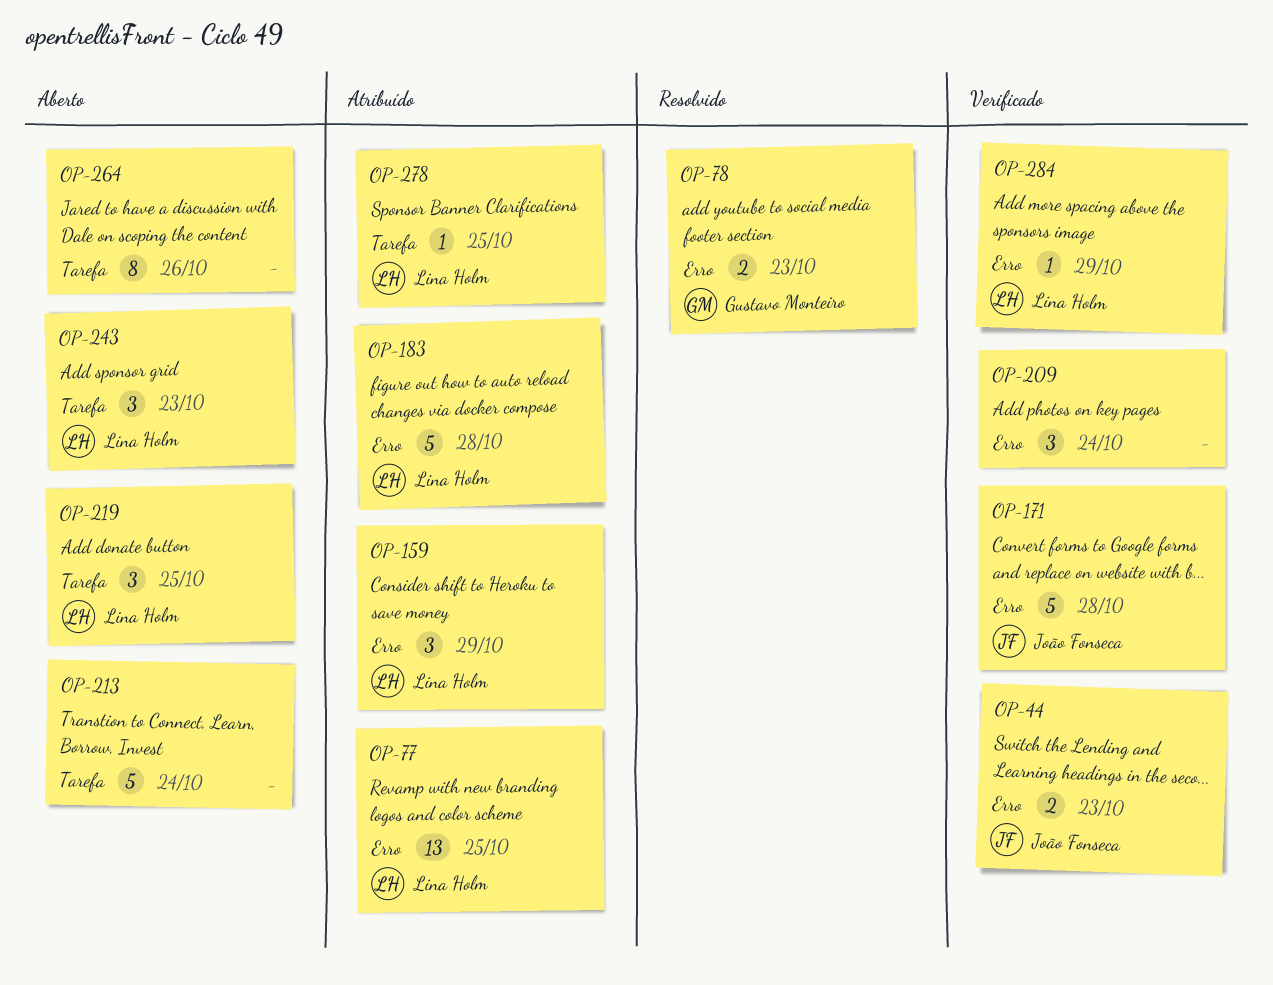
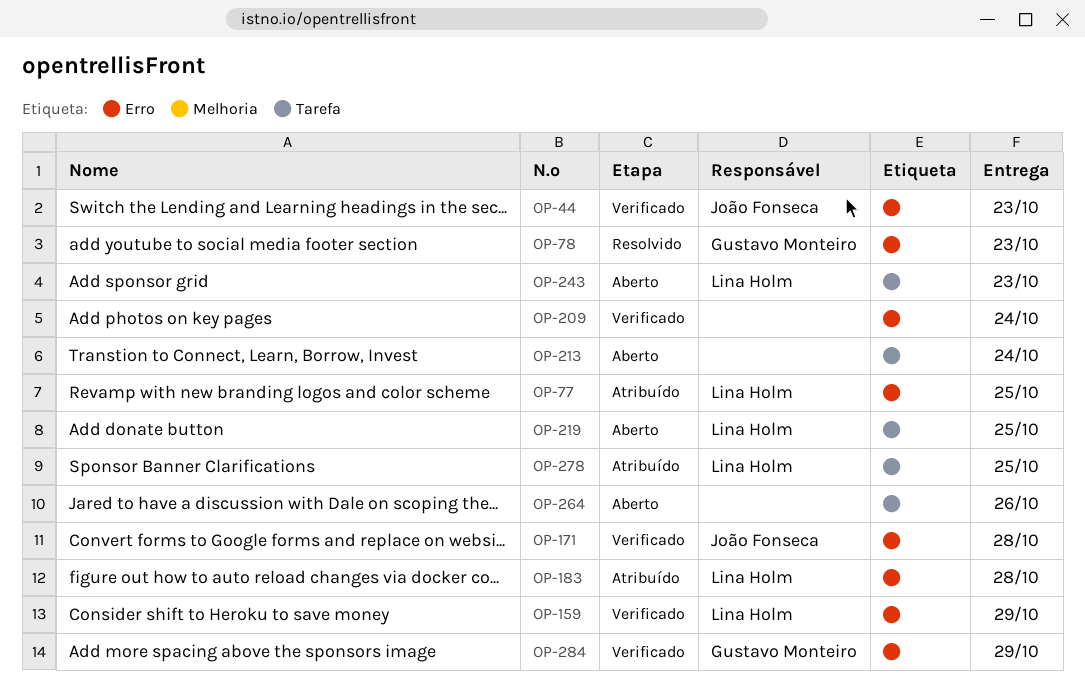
OP-159, status: Atribuído -> Verificado
OP-284, owner: Lina Holm -> Gustavo Monteiro

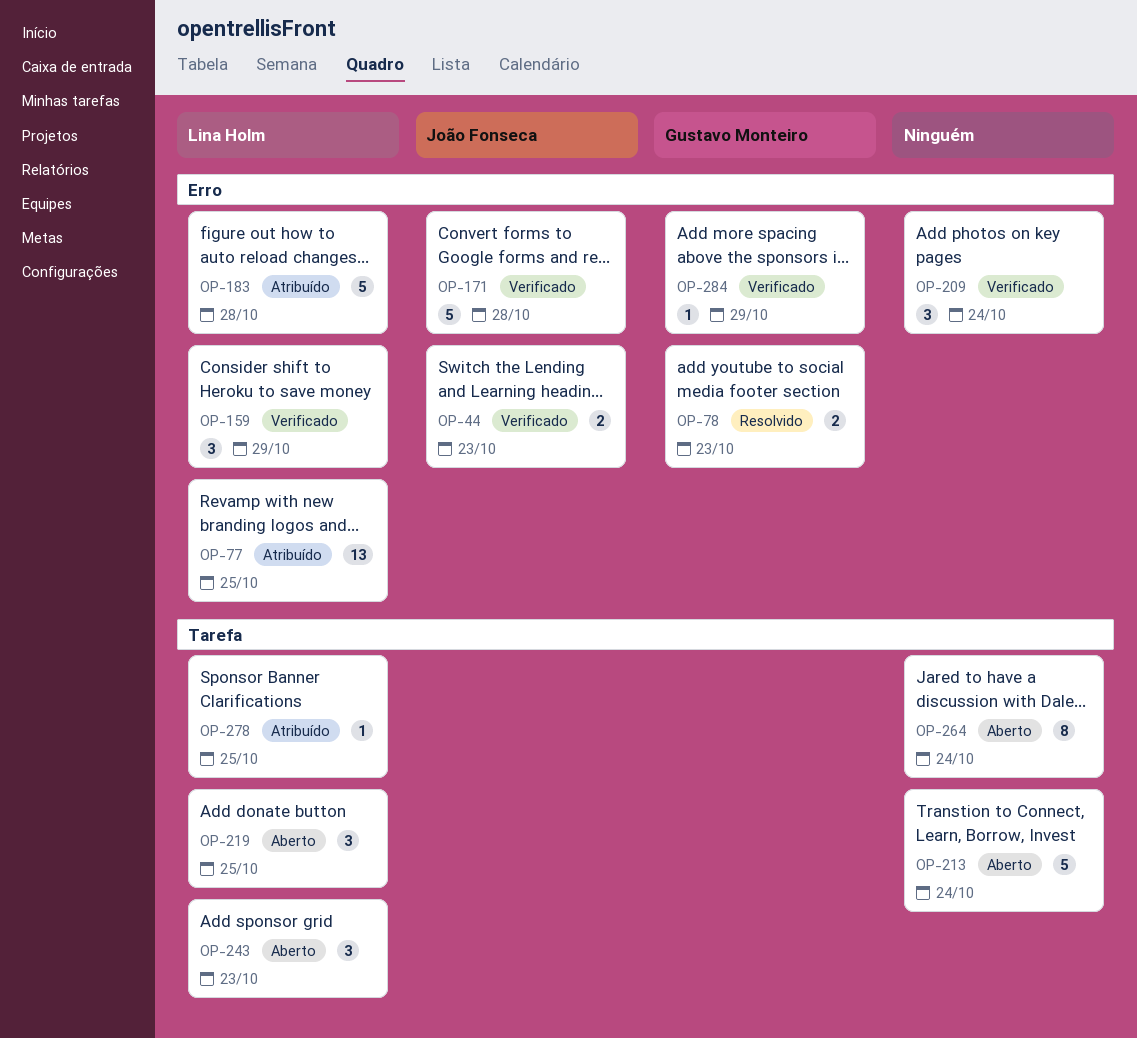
OP-264, due: Oct 26 -> Oct 24

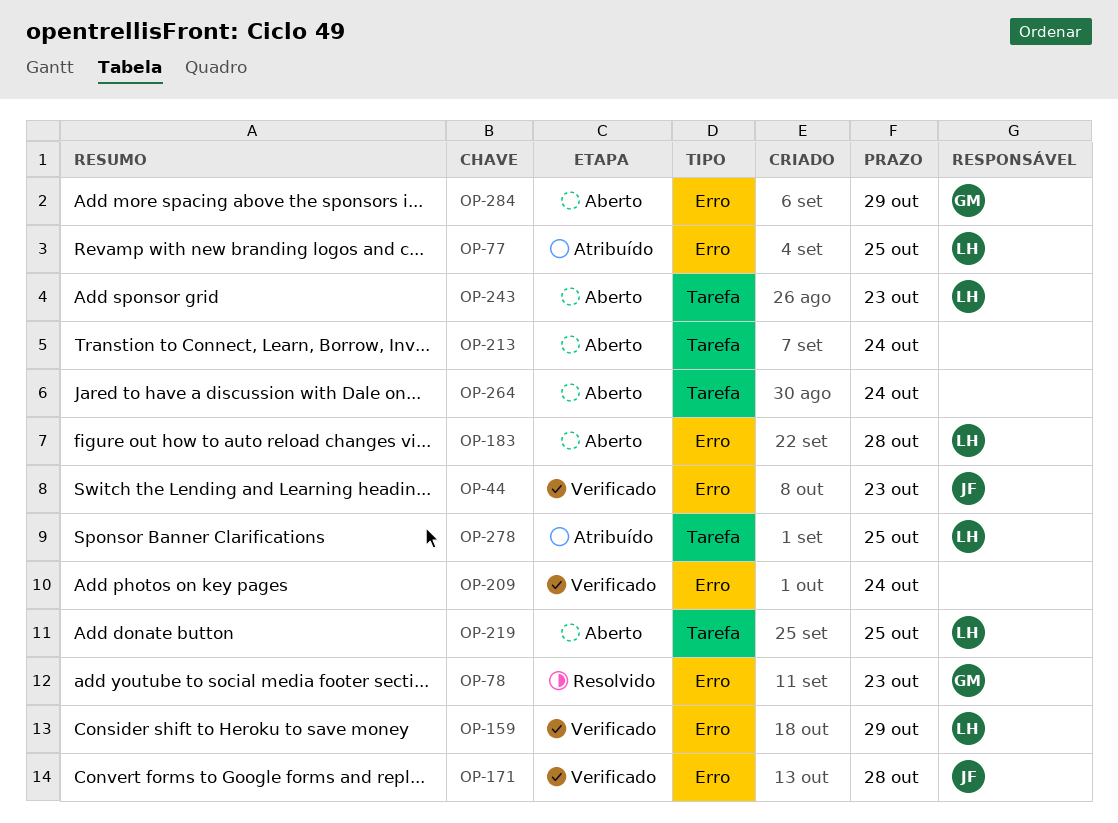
OP-183, status: Atribuído -> Aberto
OP-284, status: Verificado -> Aberto

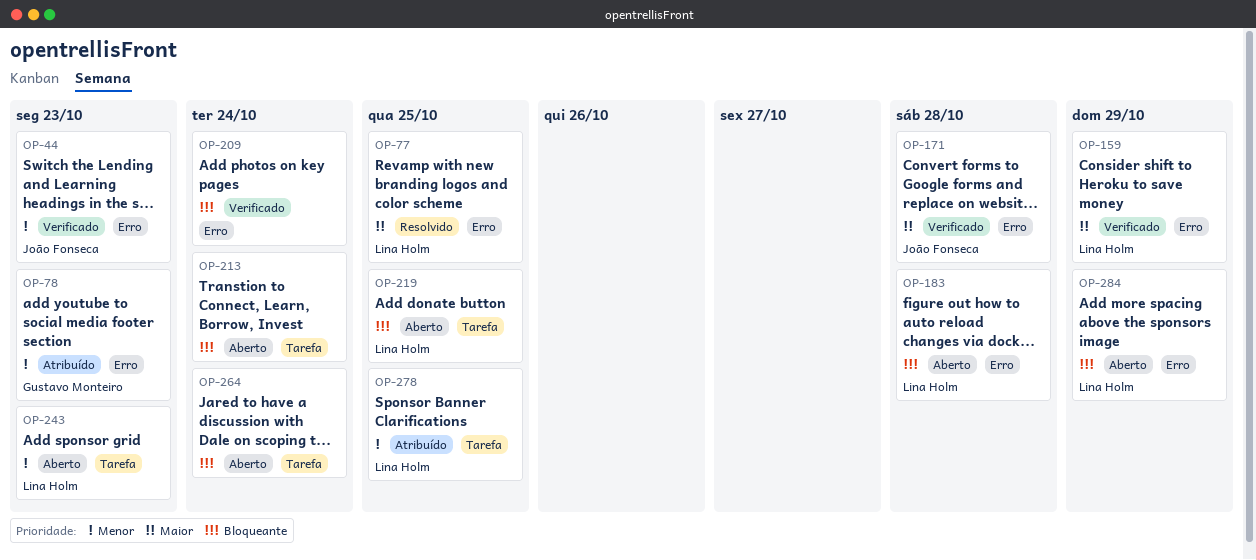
OP-77, status: Atribuído -> Resolvido
OP-78, status: Resolvido -> Atribuído
OP-284, owner: Gustavo Monteiro -> Lina Holm

